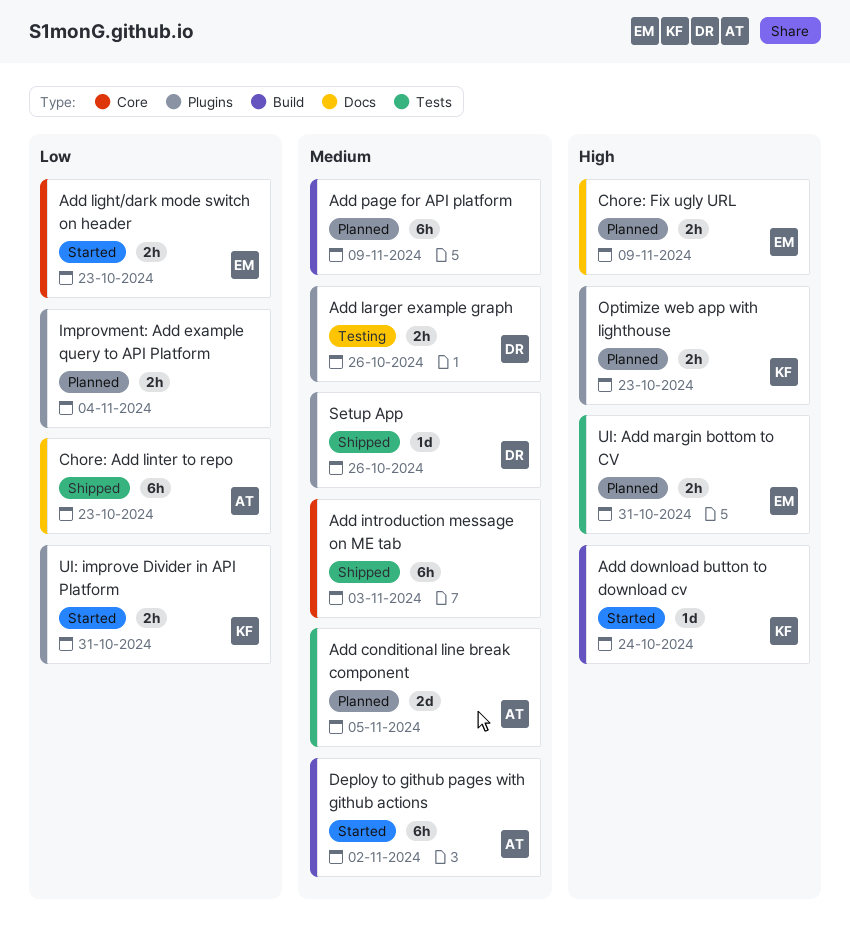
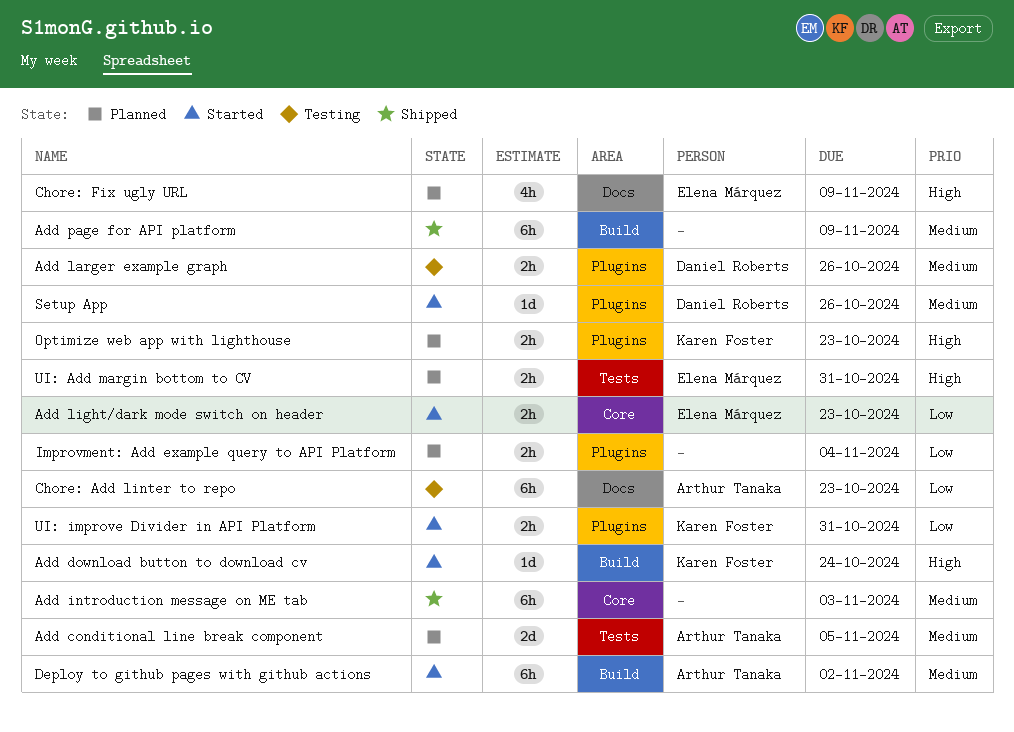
Add page for API platform, status: Planned -> Shipped
Chore: Add linter to repo, status: Shipped -> Testing
Chore: Fix ugly URL, estimate: 2h -> 4h
Setup App, status: Shipped -> Started

